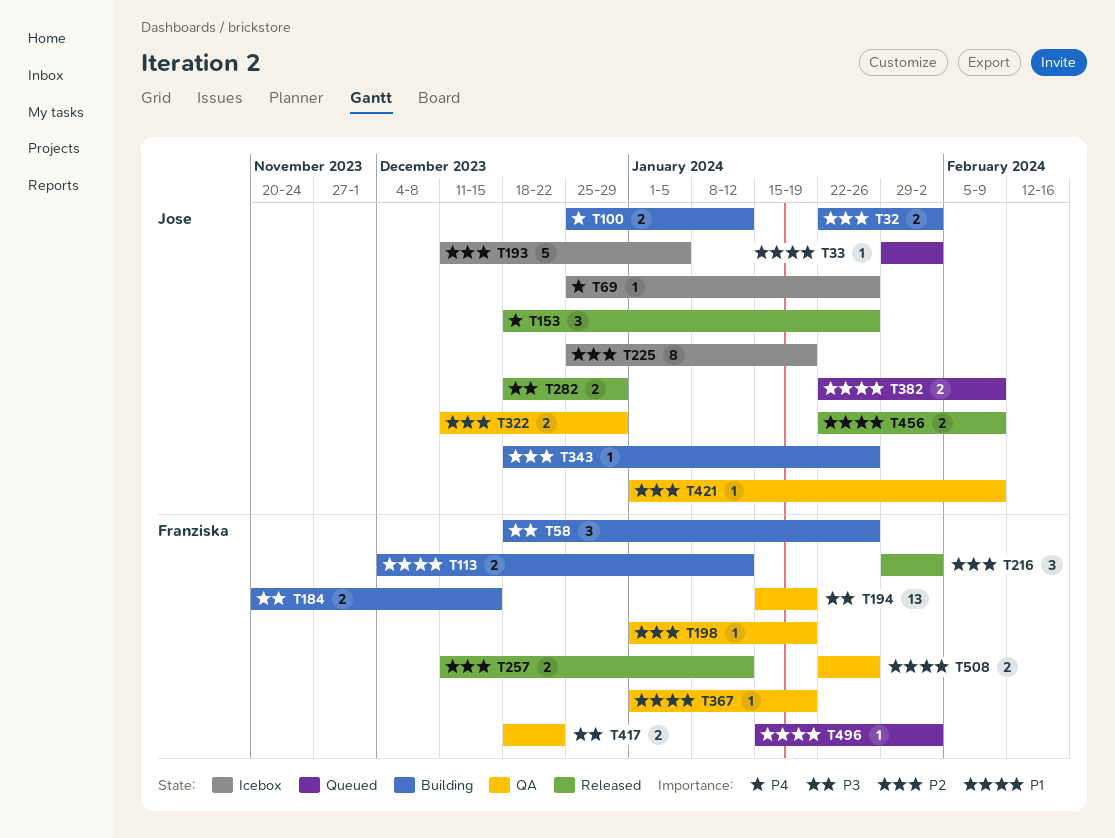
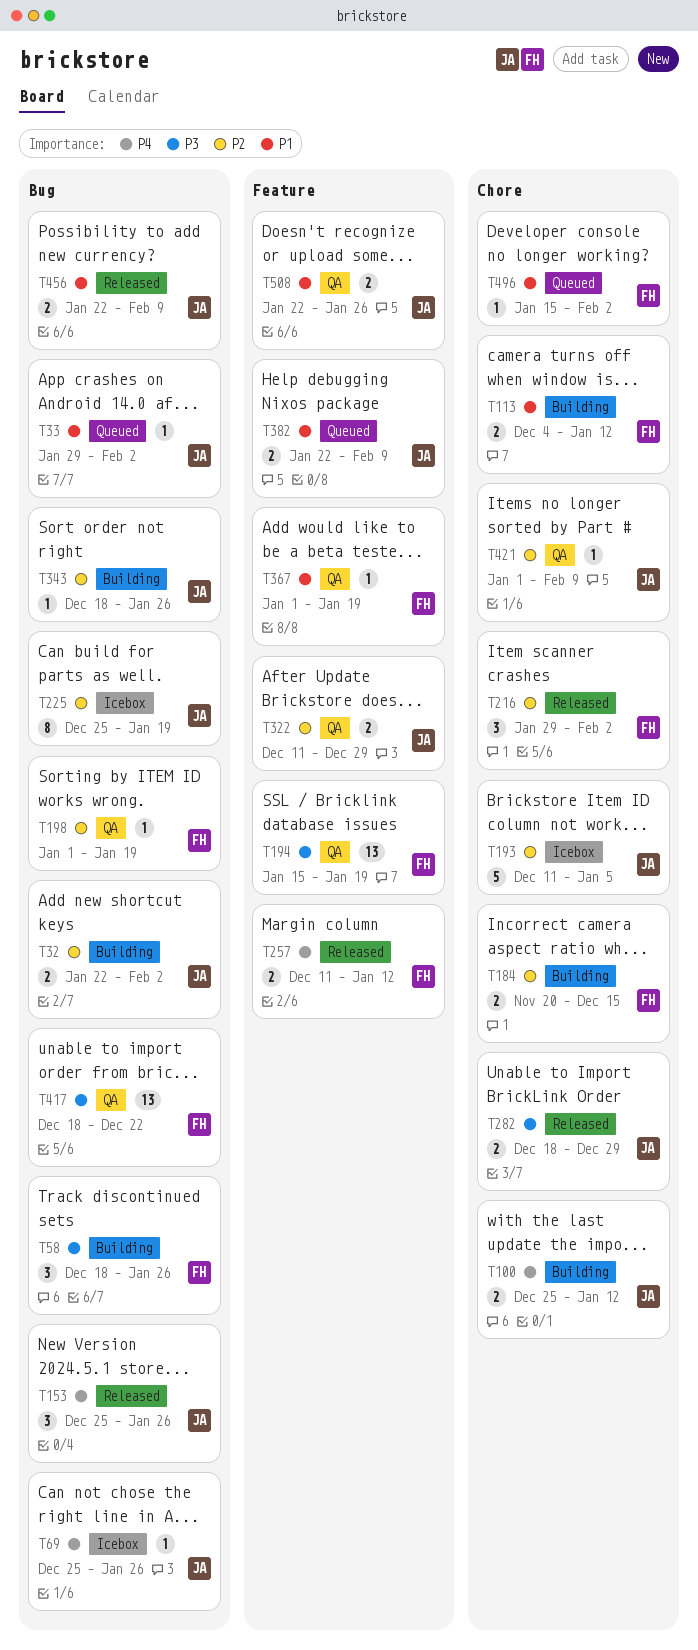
T153, start: Dec 18 -> Dec 25
T184, priority: P3 -> P2
T257, priority: P2 -> P4
T417, estimate: 2 -> 13
T508, owner: Franziska -> Jose

